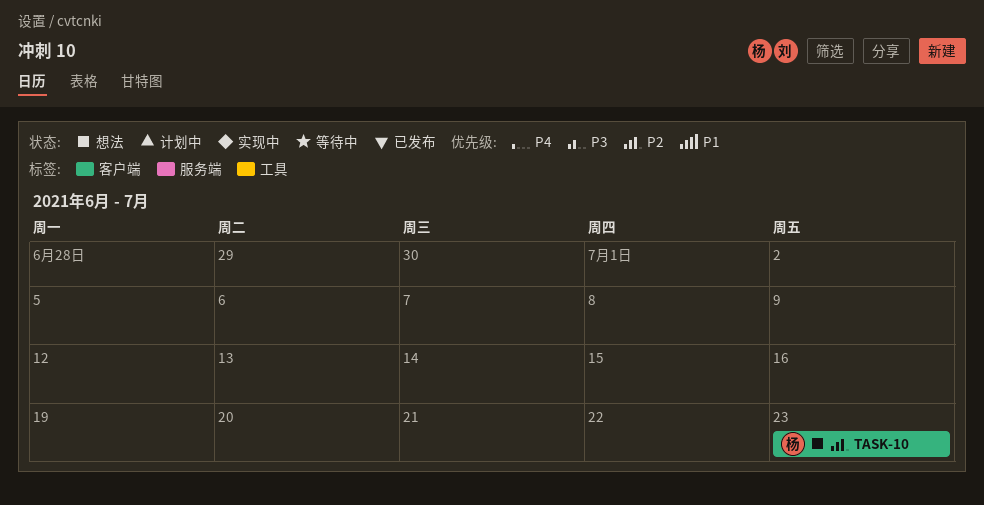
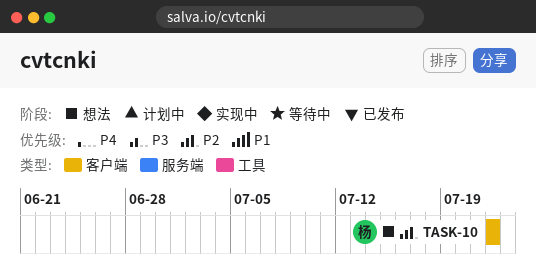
TASK-10, start: Jul 23 -> Jul 22
TASK-10, due: Jul 23 -> Jul 22

